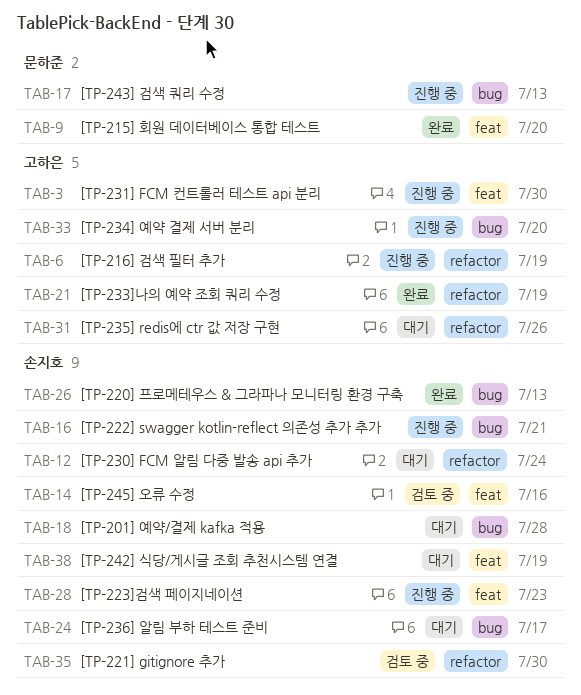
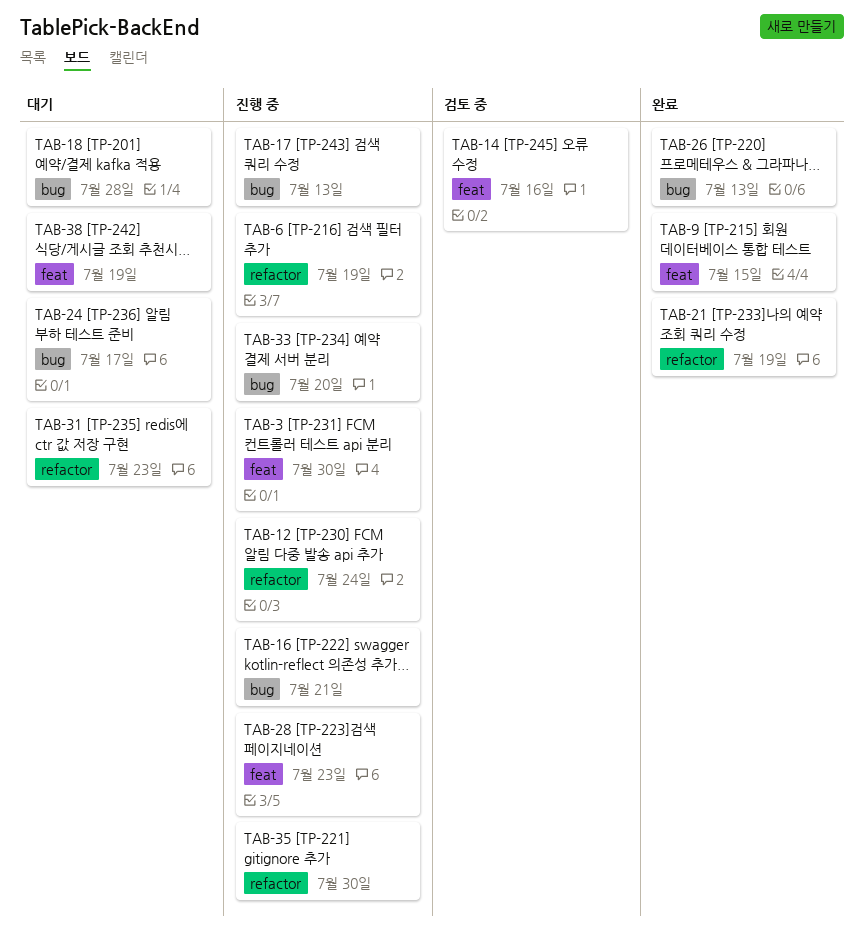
TAB-9, due: Jul 20 -> Jul 15
TAB-12, status: 대기 -> 진행 중
TAB-31, due: Jul 26 -> Jul 23
TAB-35, status: 검토 중 -> 진행 중

